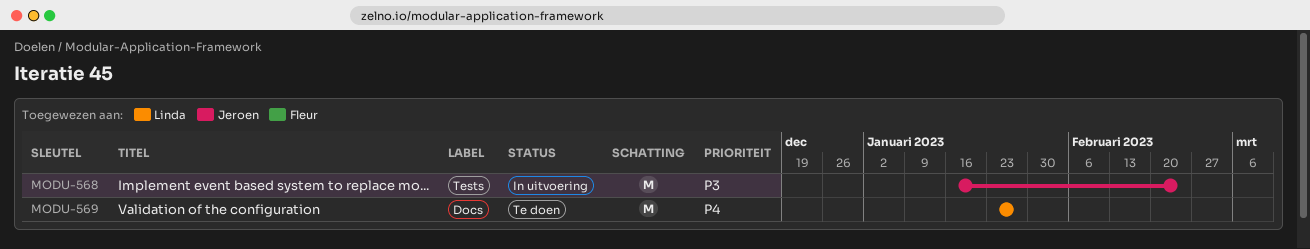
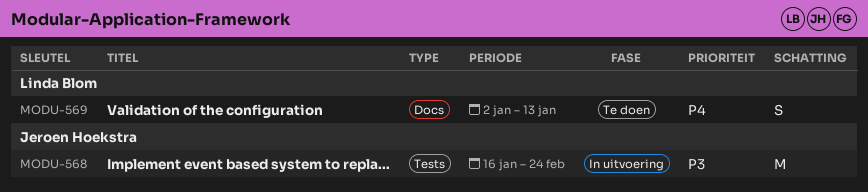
MODU-569, estimate: M -> S
MODU-569, start: Jan 23 -> Jan 2
MODU-569, due: Jan 27 -> Jan 13

